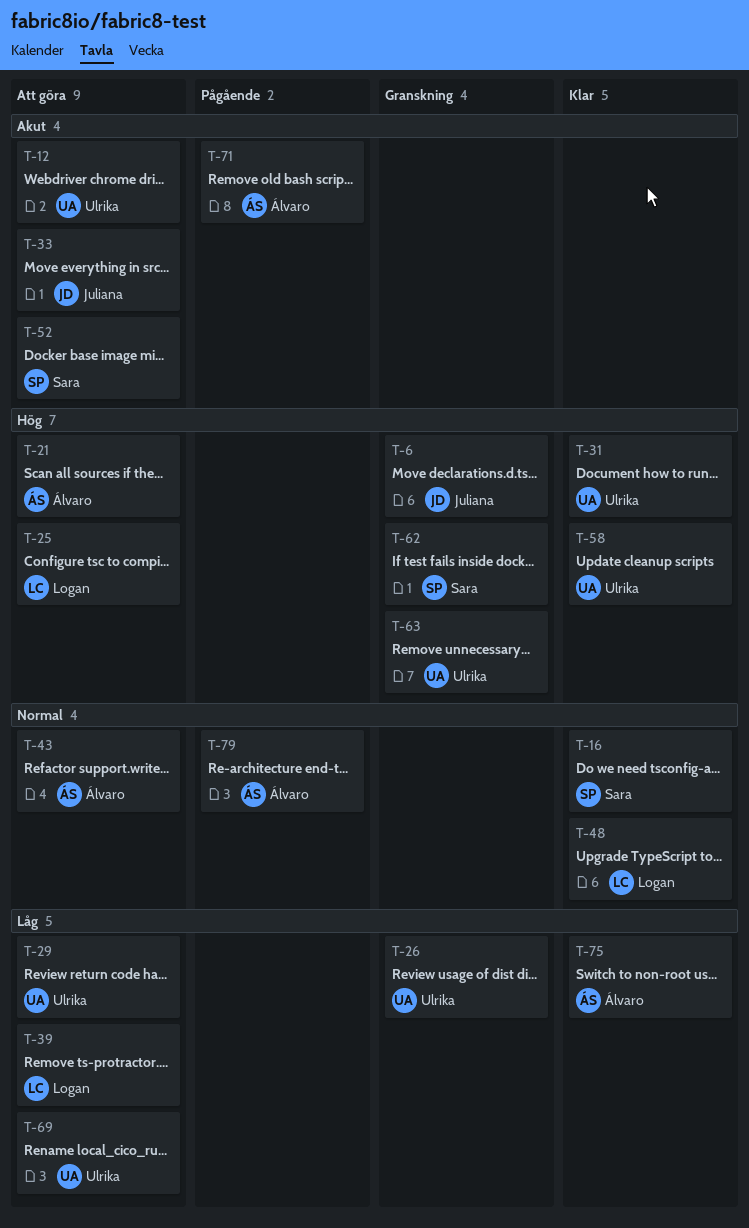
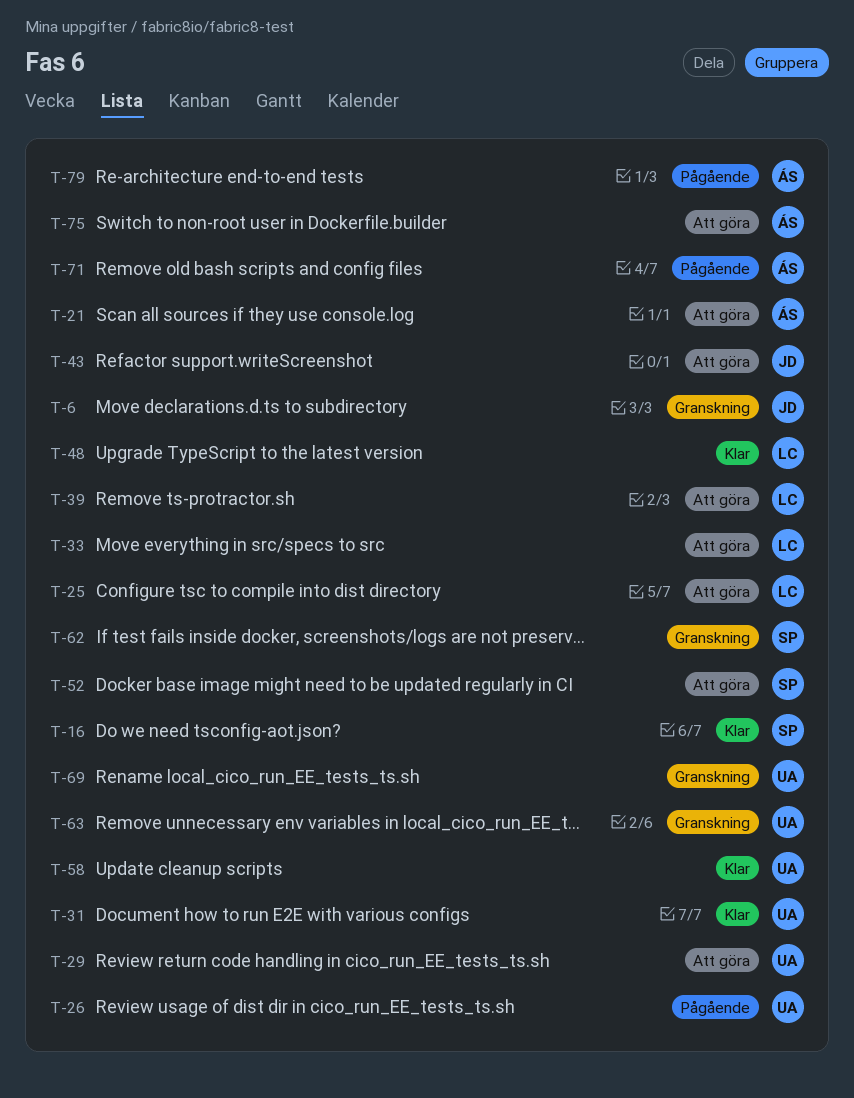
T-12: present -> none
T-26, status: Granskning -> Pågående
T-33, owner: Juliana -> Logan
T-43, owner: Álvaro -> Juliana
T-69, status: Att göra -> Granskning
T-75, status: Klar -> Att göra

